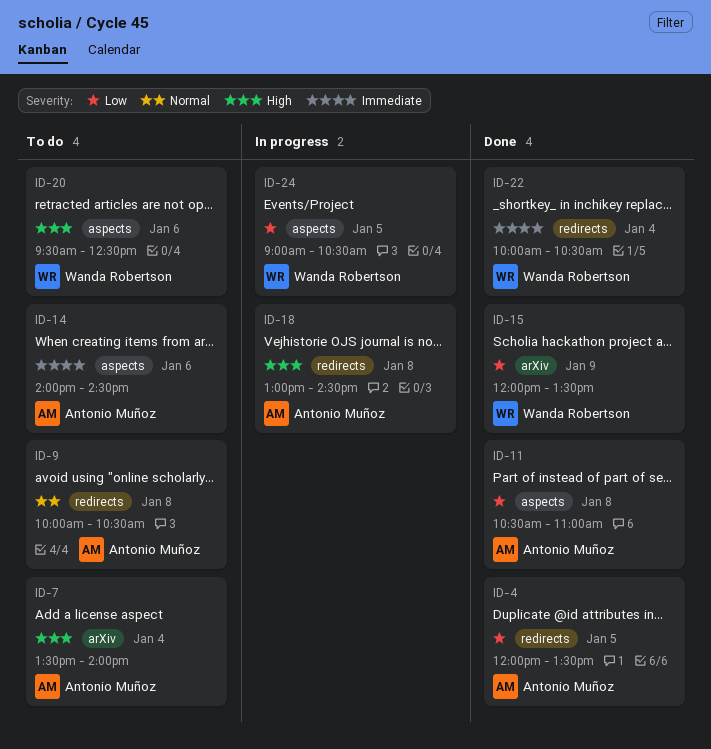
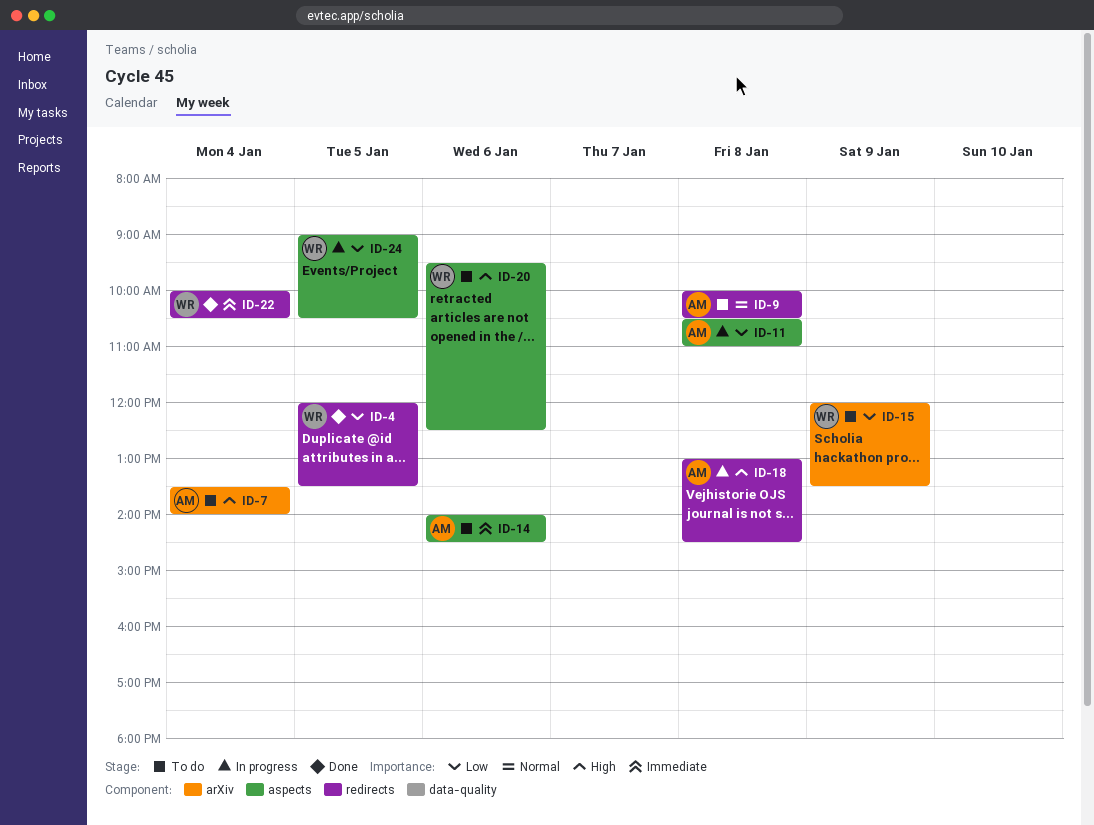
ID-4, owner: Antonio Muñoz -> Wanda Robertson
ID-11, status: Done -> In progress
ID-15, status: Done -> To do

